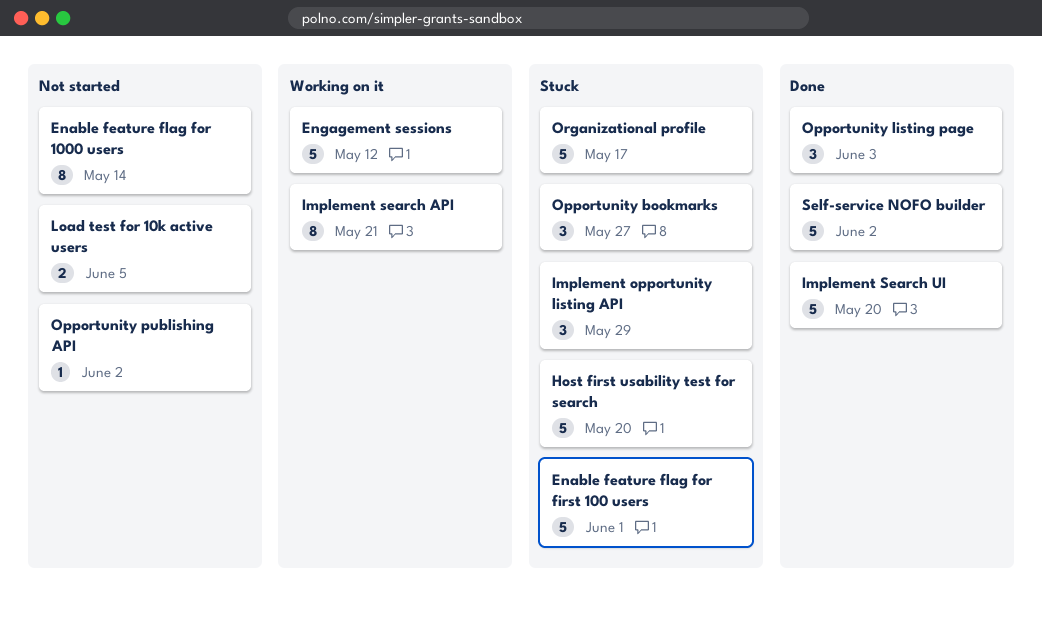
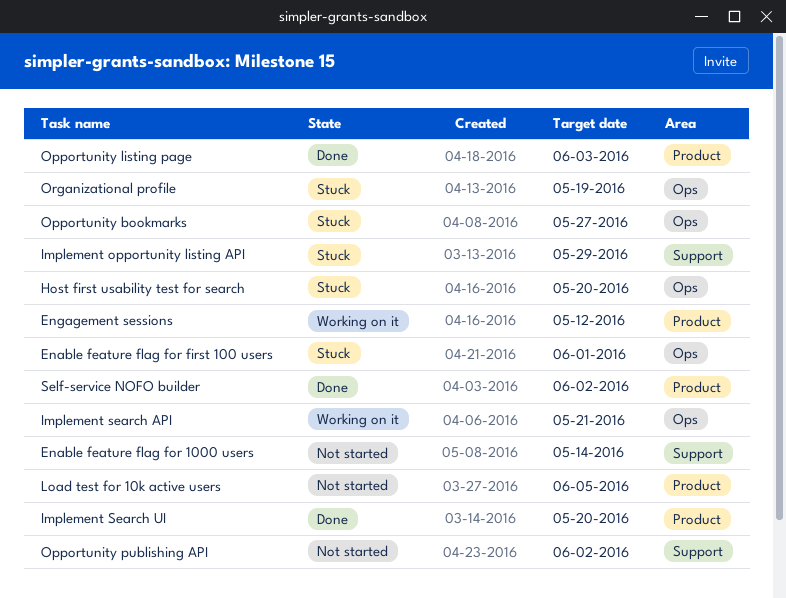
Organizational profile, due: May 17 -> May 19

